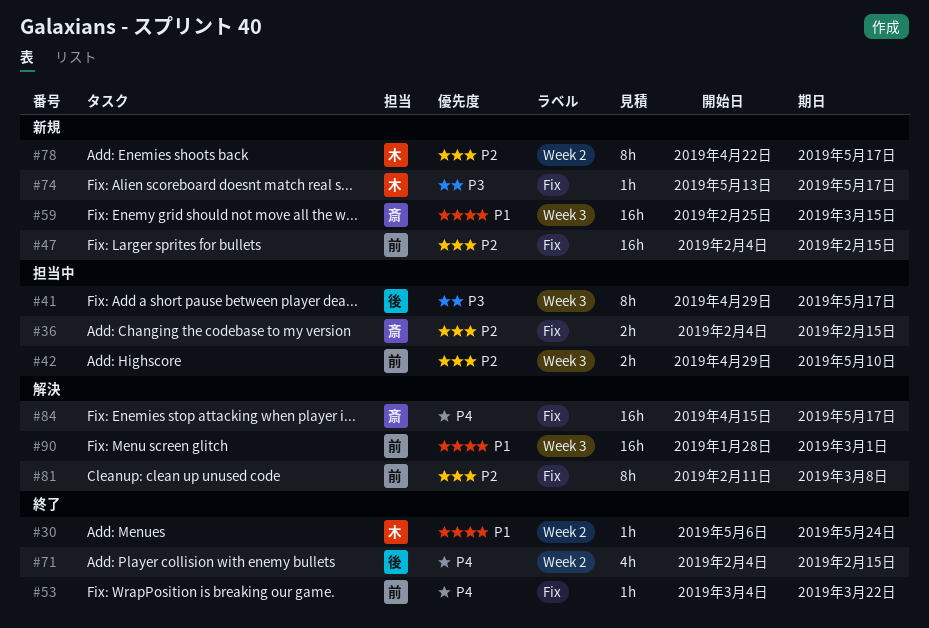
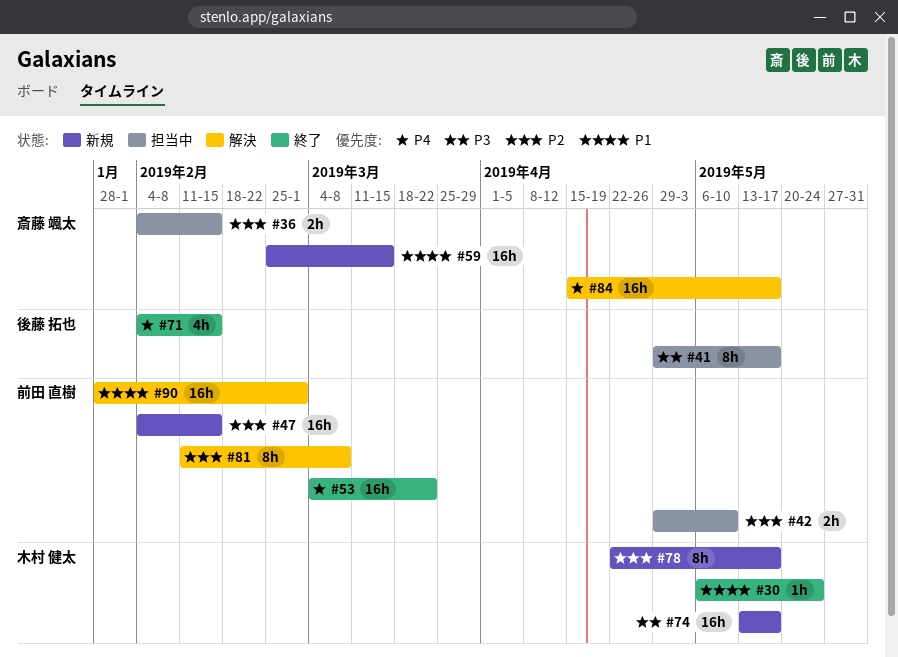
#53, estimate: 1h -> 16h
#74, estimate: 1h -> 16h

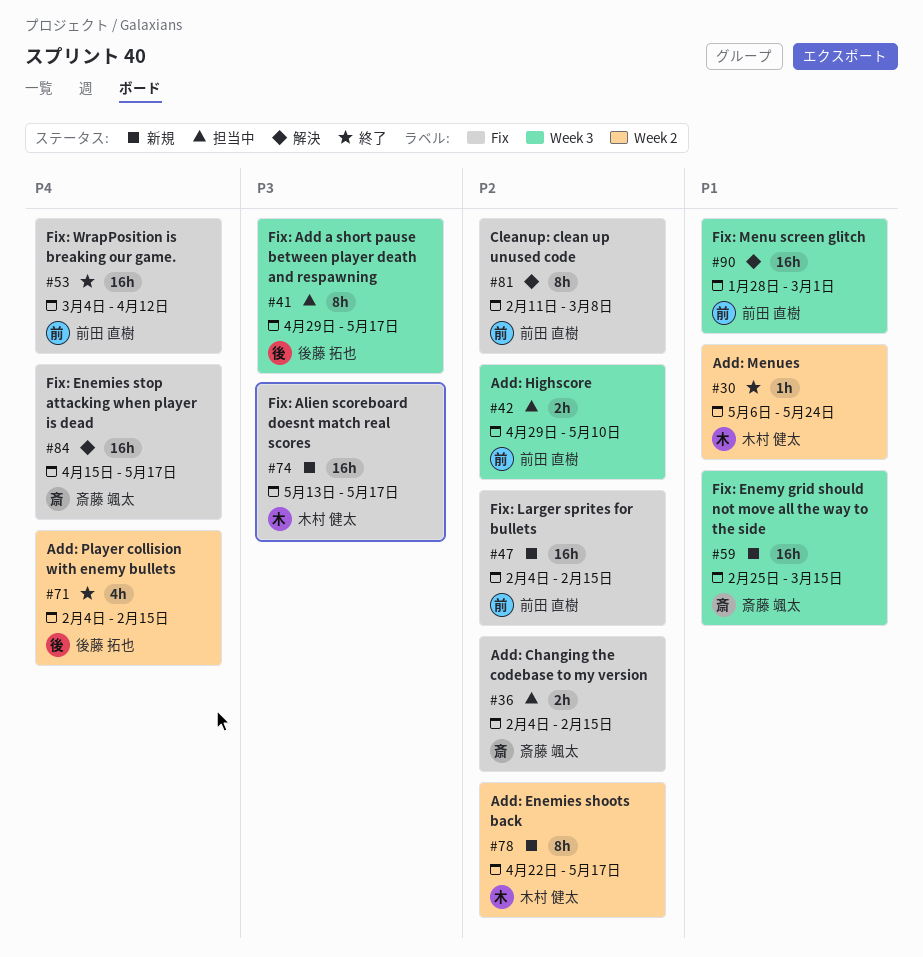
#53, due: Mar 22 -> Apr 12

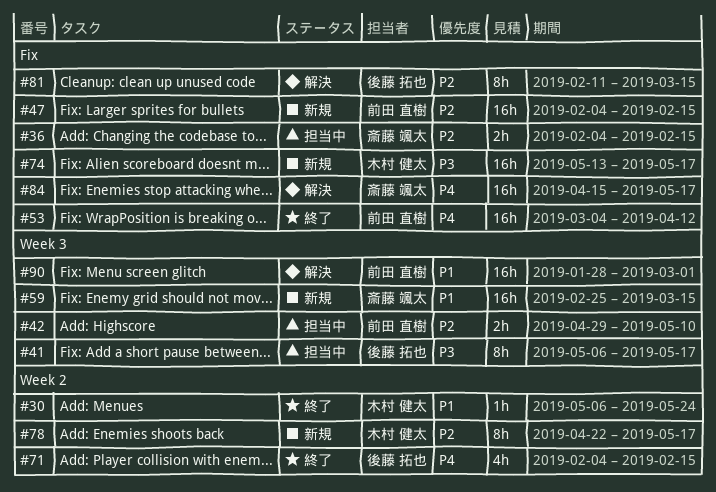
#41, start: Apr 29 -> May 6
#81, owner: 前田 直樹 -> 後藤 拓也
#81, due: Mar 8 -> Mar 15

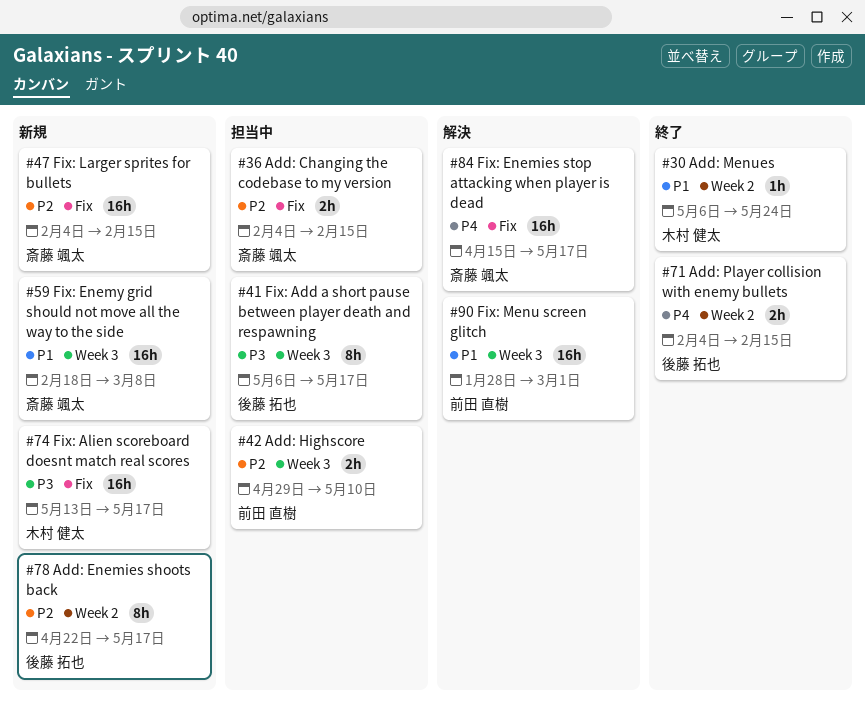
#47, owner: 前田 直樹 -> 斎藤 颯太
#53: present -> none
#59, start: Feb 25 -> Feb 18
#59, due: Mar 15 -> Mar 8
#71, estimate: 4h -> 2h
#78, owner: 木村 健太 -> 後藤 拓也
#81: present -> none

